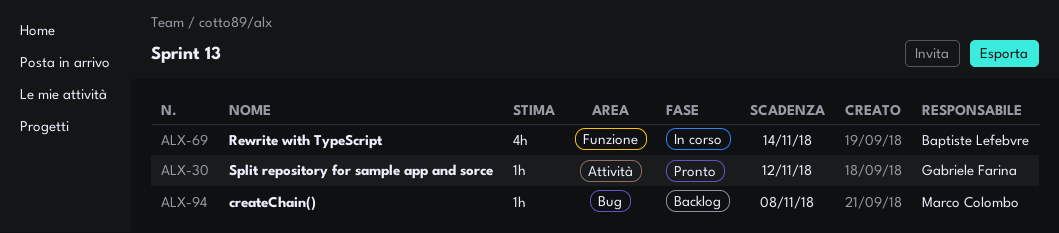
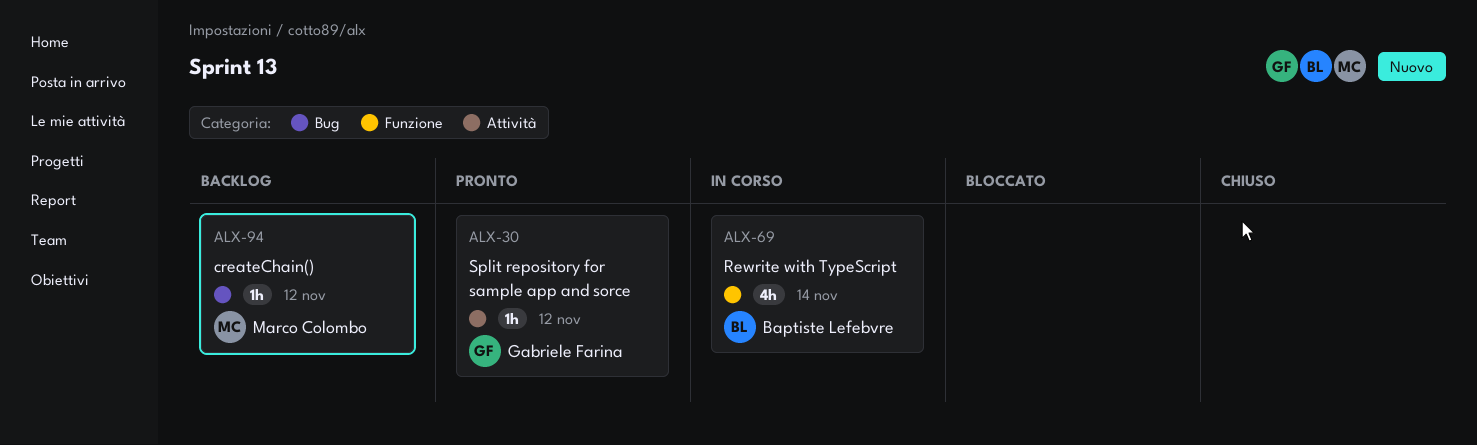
ALX-94, due: Nov 8 -> Nov 12

